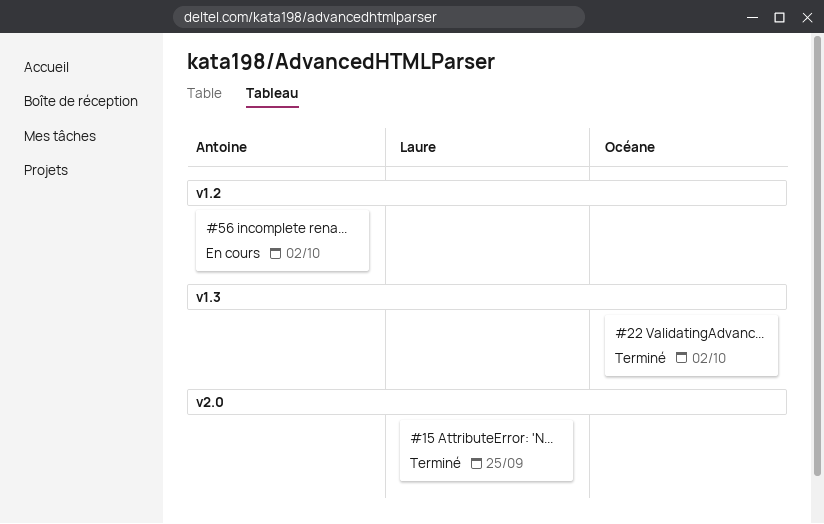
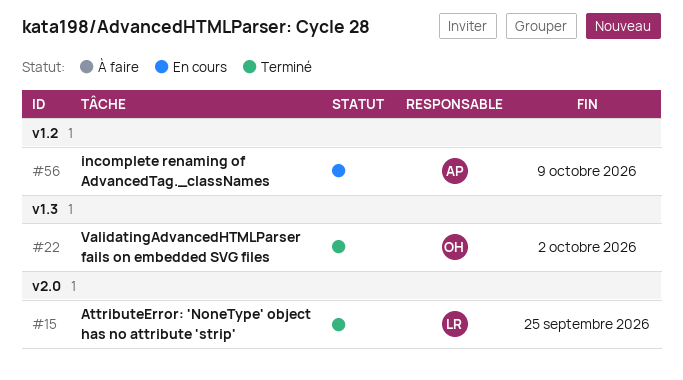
#56, due: Oct 2 -> Oct 9

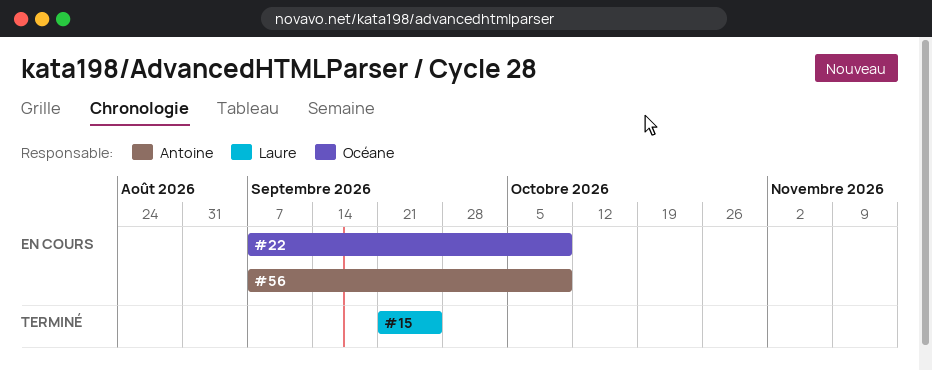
#22, status: Terminé -> En cours
#22, due: Oct 2 -> Oct 9

